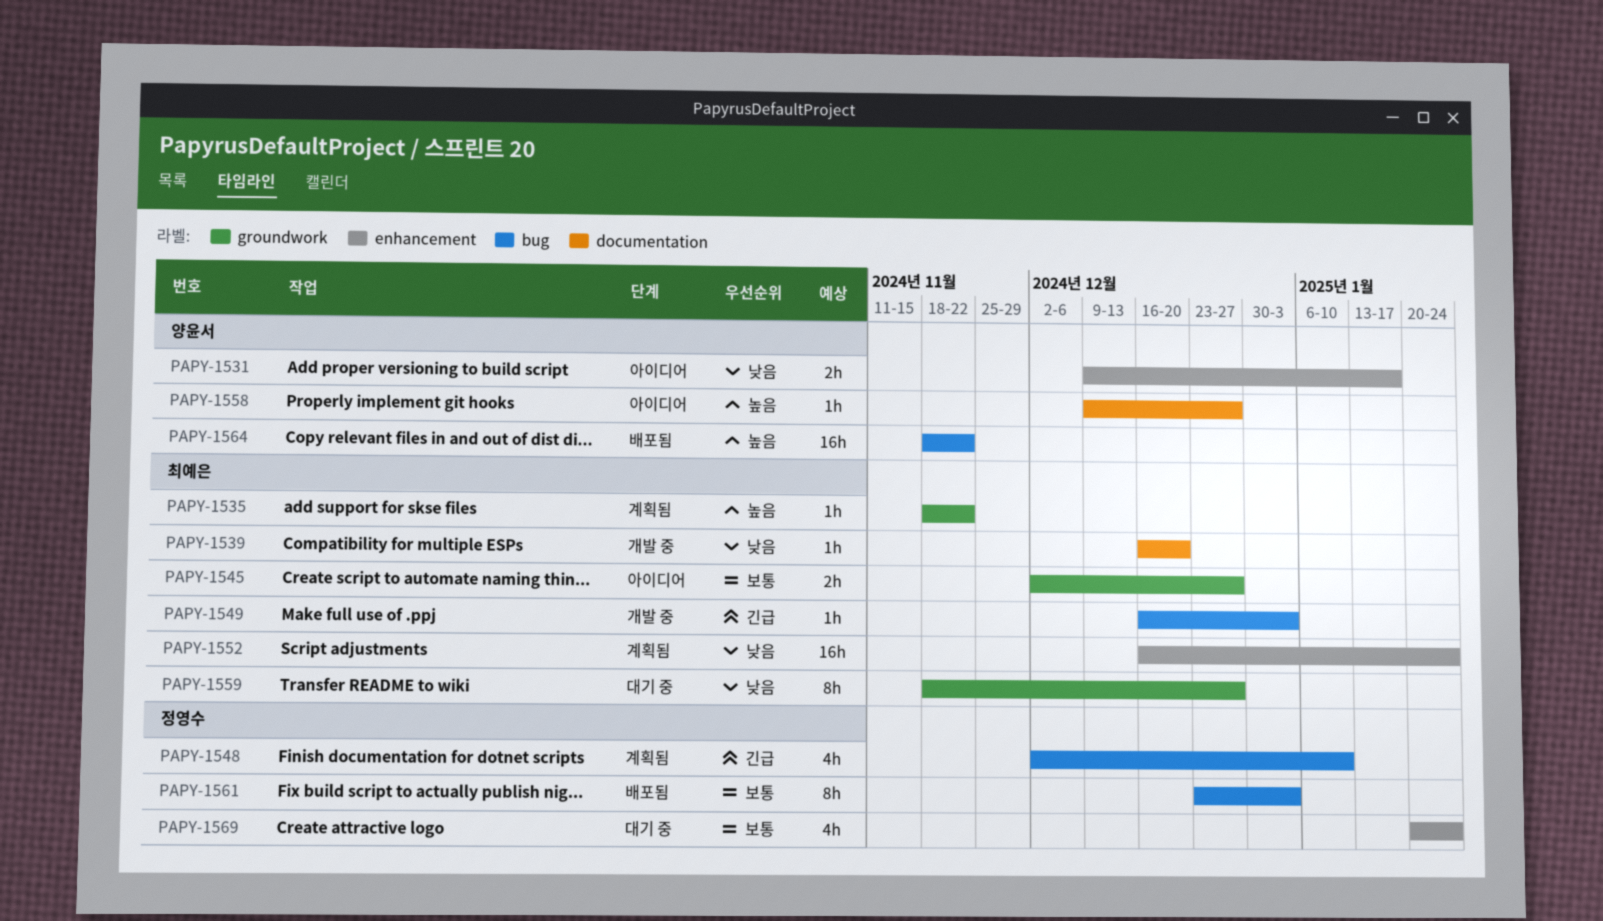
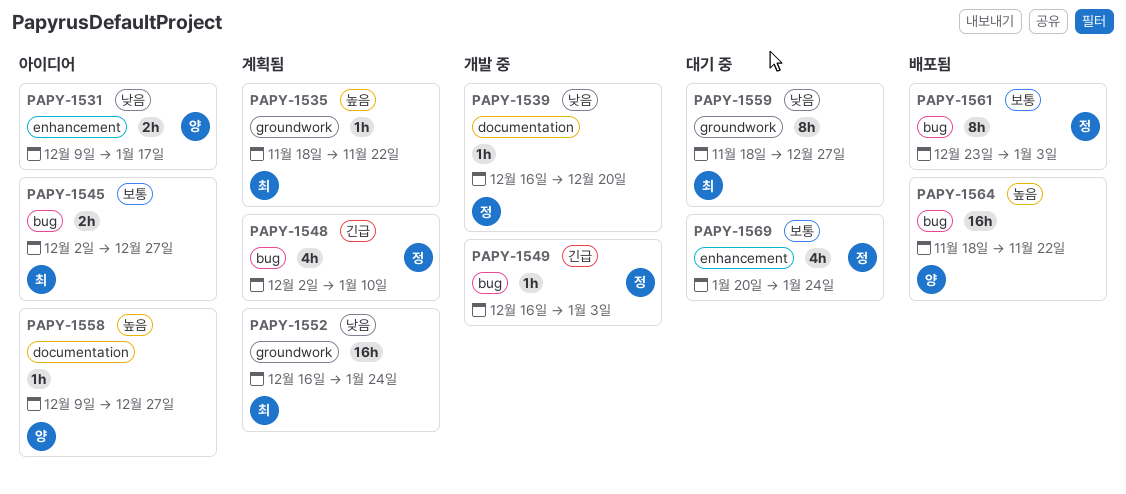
PAPY-1539, owner: 최예은 -> 정영수
PAPY-1545, label: groundwork -> bug
PAPY-1549, owner: 최예은 -> 정영수
PAPY-1552, label: enhancement -> groundwork

